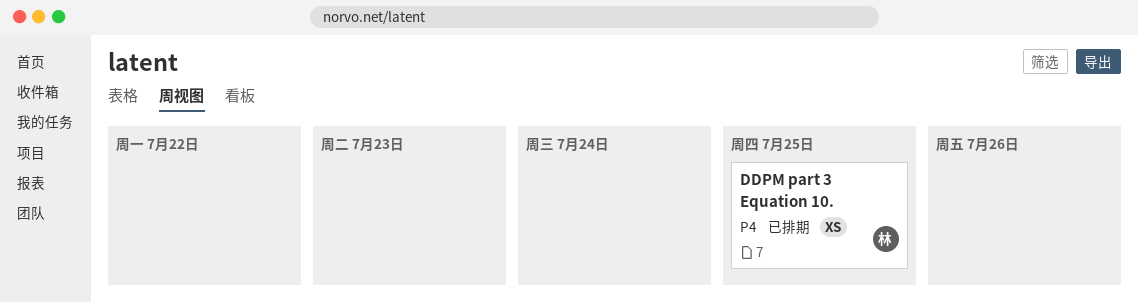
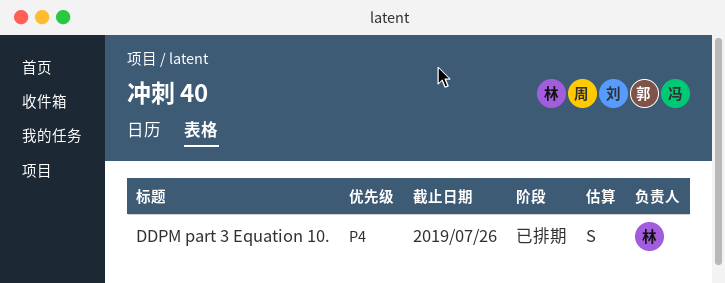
DDPM part 3 Equation 10., estimate: XS -> S
DDPM part 3 Equation 10., due: Jul 25 -> Jul 26

